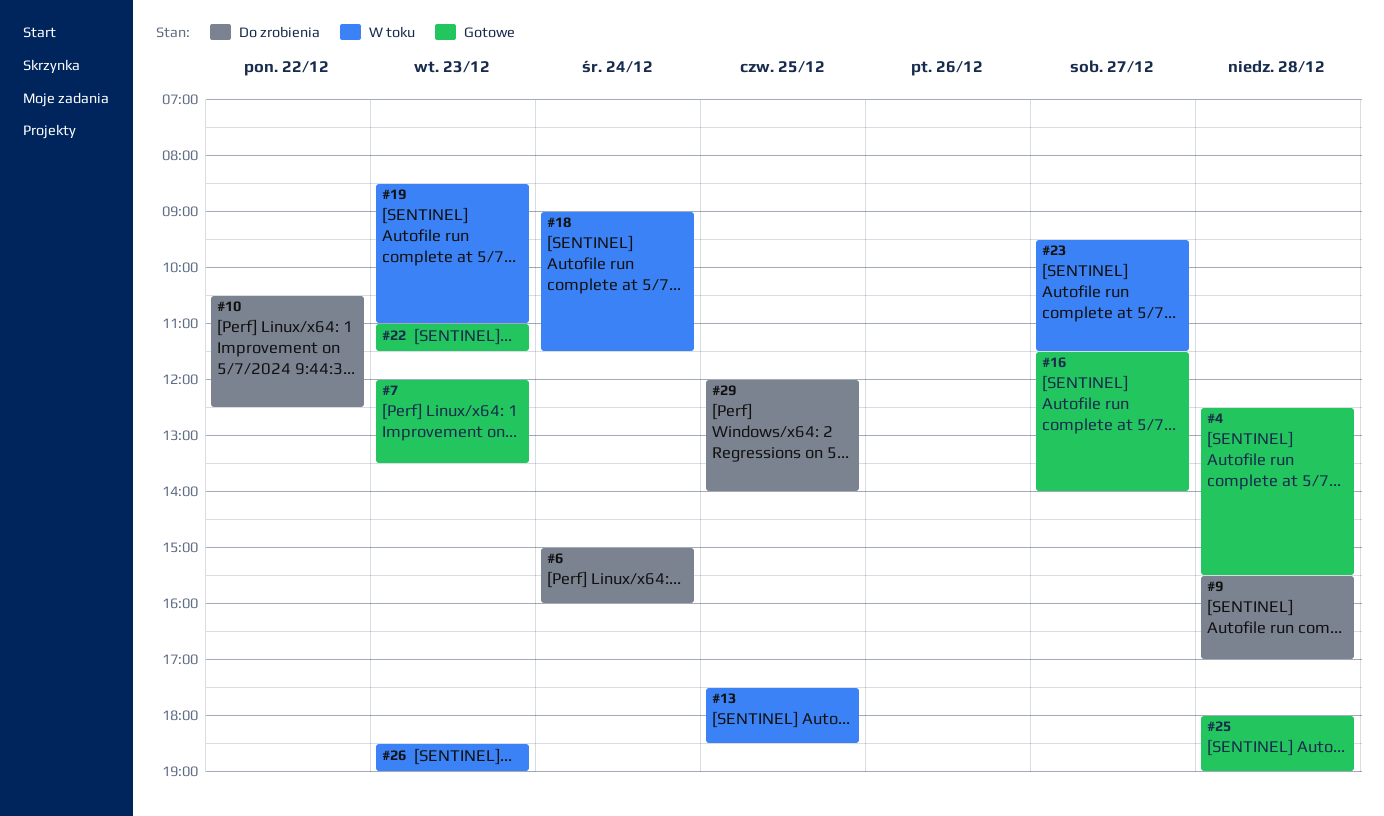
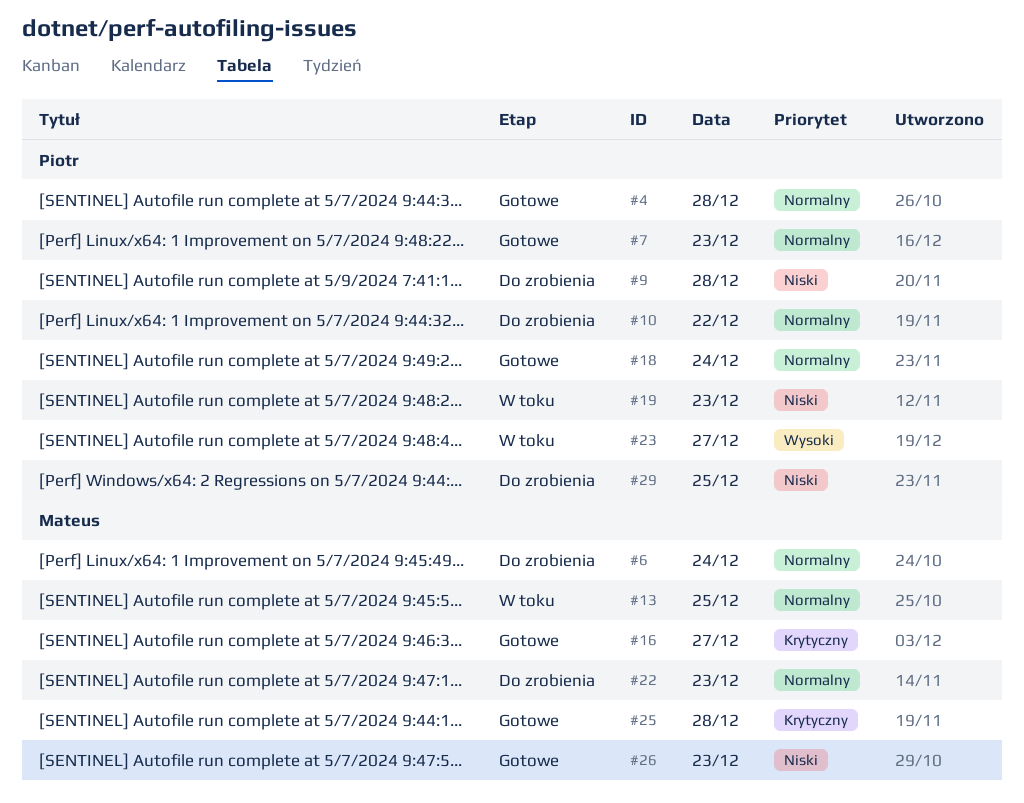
#18, status: W toku -> Gotowe
#22, status: Gotowe -> Do zrobienia
#26, status: W toku -> Gotowe

